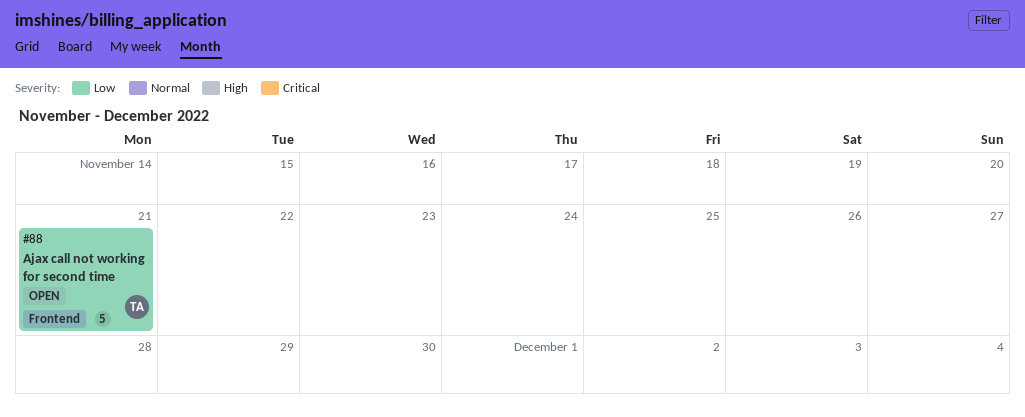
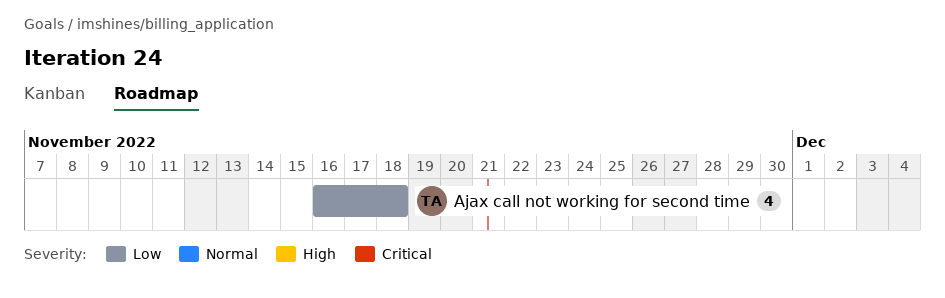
Ajax call not working for second time, estimate: 5 -> 4
Ajax call not working for second time, due: Nov 21 -> Nov 18

